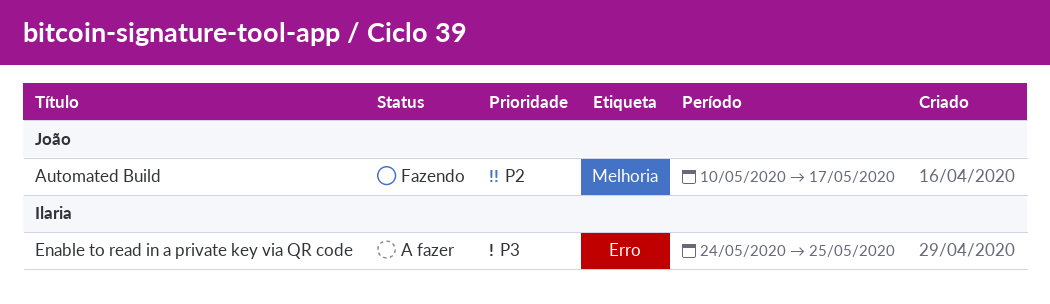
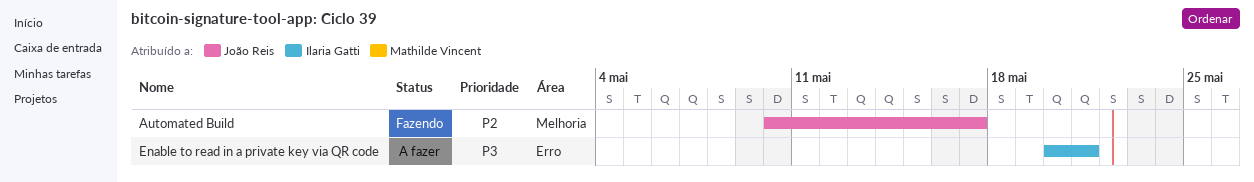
Enable to read in a private key via QR code, start: May 24 -> May 20
Enable to read in a private key via QR code, due: May 25 -> May 21

